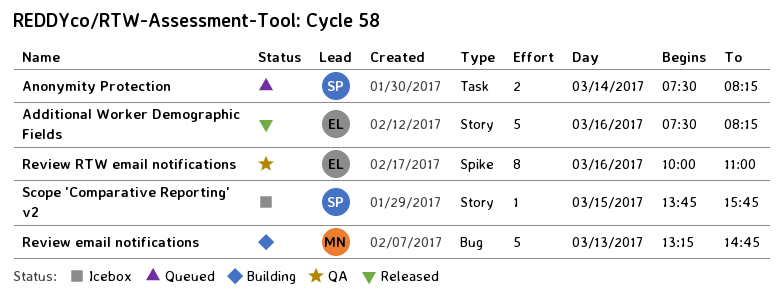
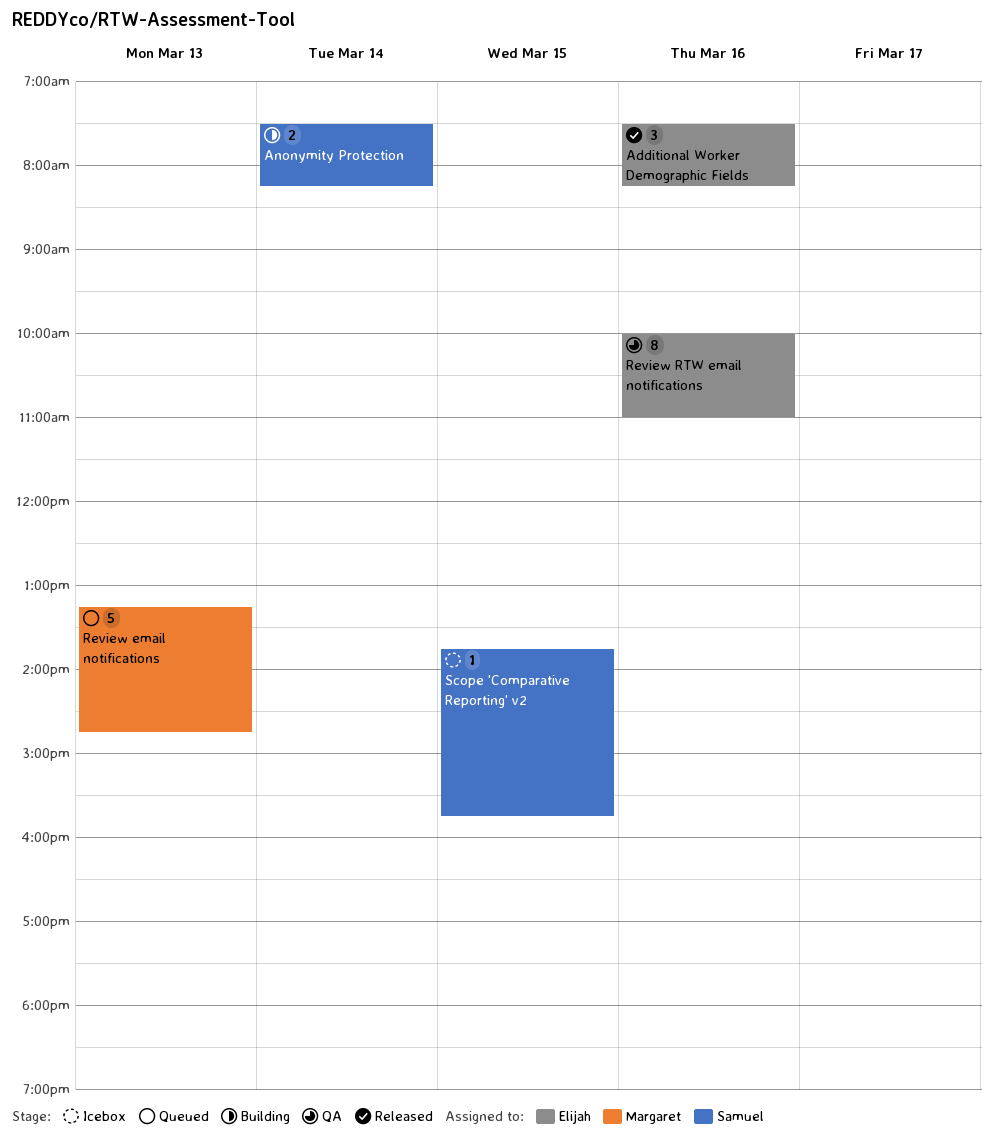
Additional Worker Demographic Fields, estimate: 5 -> 3
Anonymity Protection, status: Queued -> Building
Review email notifications, status: Building -> Queued

